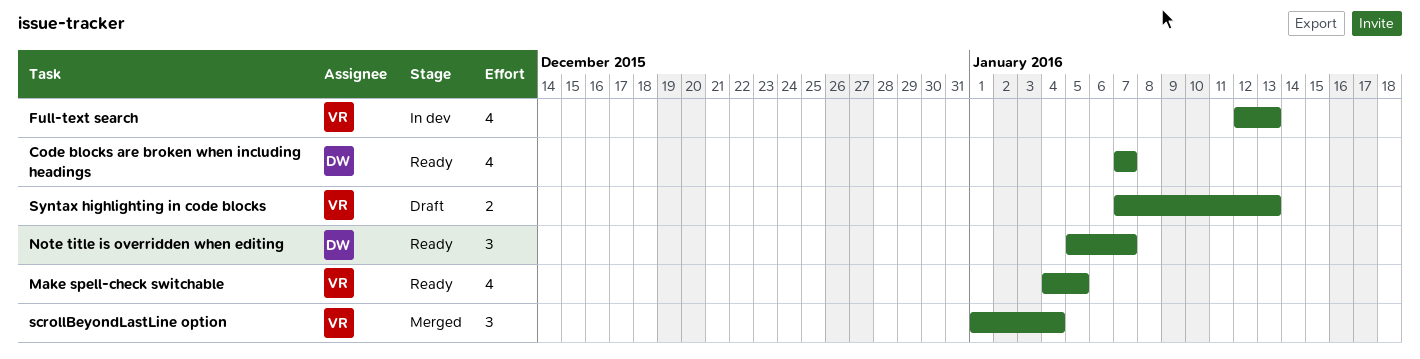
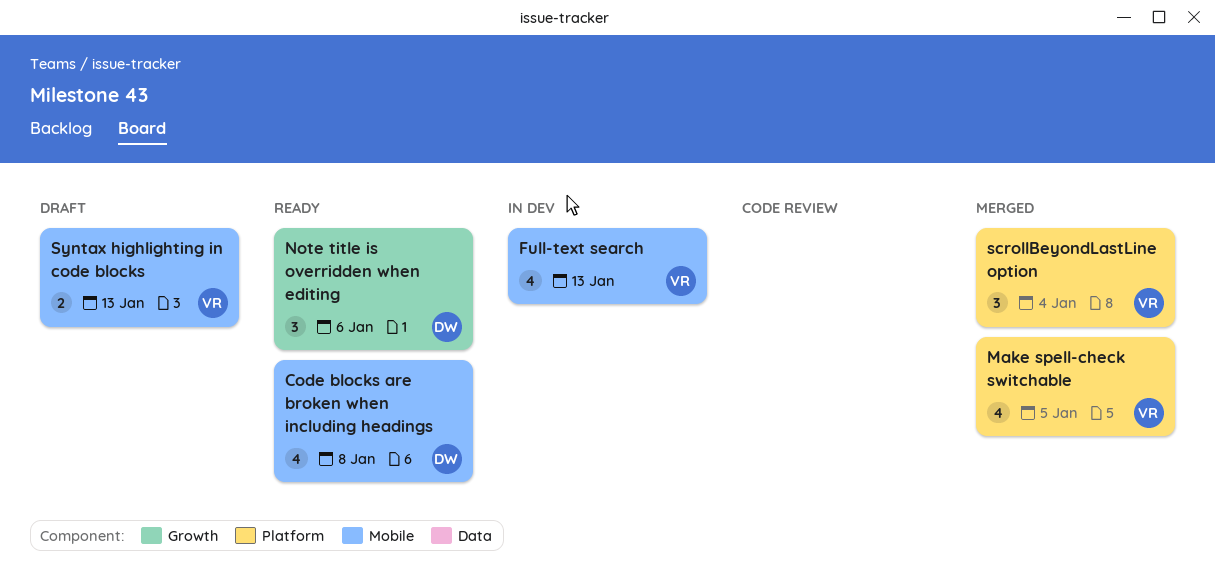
Code blocks are broken when including headings, due: Jan 7 -> Jan 8
Make spell-check switchable, status: Ready -> Merged
Note title is overridden when editing, due: Jan 7 -> Jan 6

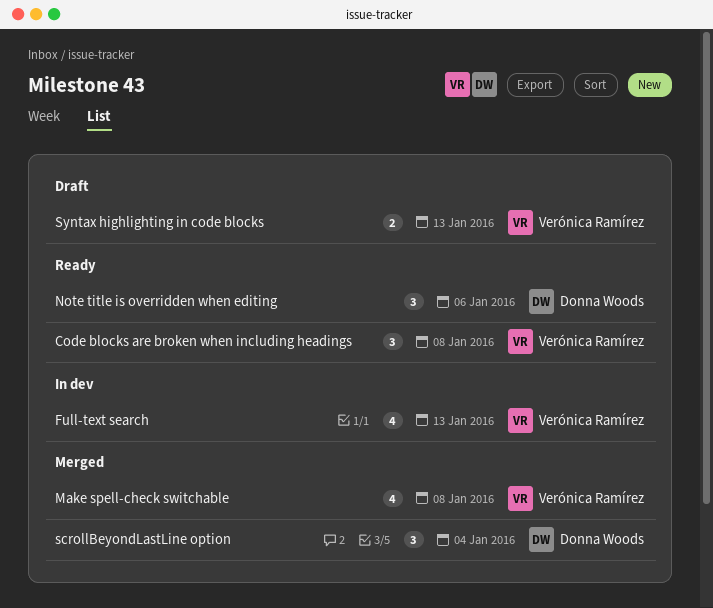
Code blocks are broken when including headings, owner: Donna Woods -> Verónica Ramírez
Code blocks are broken when including headings, estimate: 4 -> 3
Make spell-check switchable, due: Jan 5 -> Jan 8
scrollBeyondLastLine option, owner: Verónica Ramírez -> Donna Woods

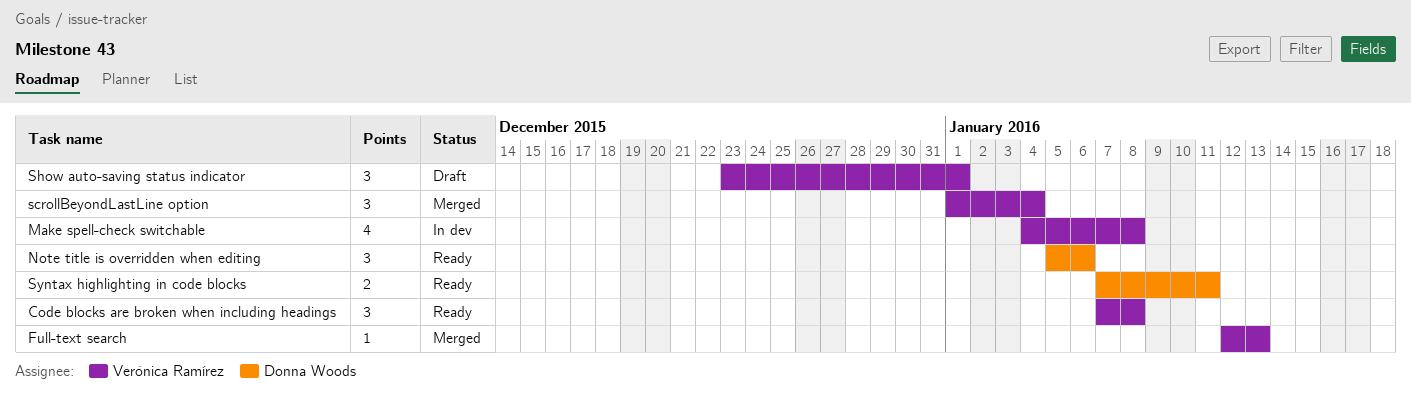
Full-text search, status: In dev -> Merged
Full-text search, estimate: 4 -> 1
Make spell-check switchable, status: Merged -> In dev
scrollBeyondLastLine option, owner: Donna Woods -> Verónica Ramírez
Show auto-saving status indicator: none -> present
Syntax highlighting in code blocks, status: Draft -> Ready
Syntax highlighting in code blocks, owner: Verónica Ramírez -> Donna Woods
Syntax highlighting in code blocks, due: Jan 13 -> Jan 11

